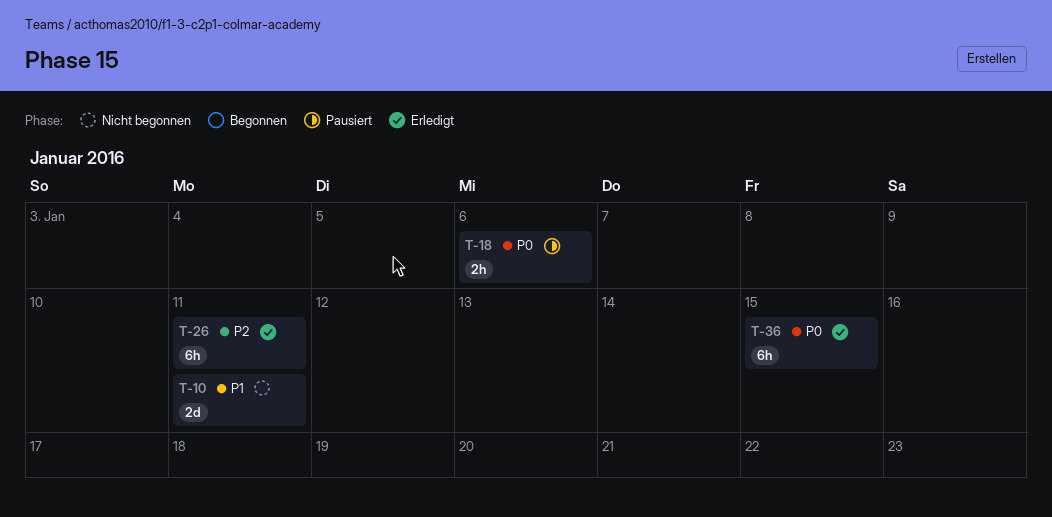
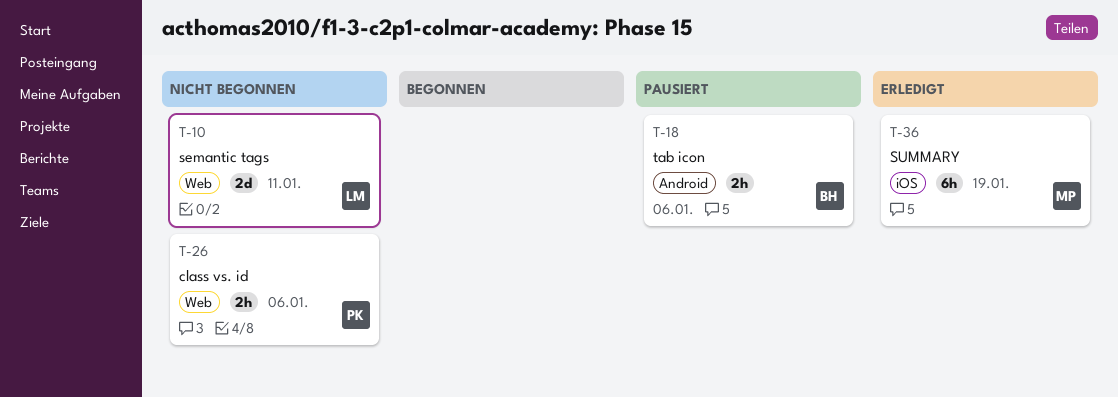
T-26, status: Erledigt -> Nicht begonnen
T-26, estimate: 6h -> 2h
T-26, due: Jan 11 -> Jan 6
T-36, due: Jan 15 -> Jan 19

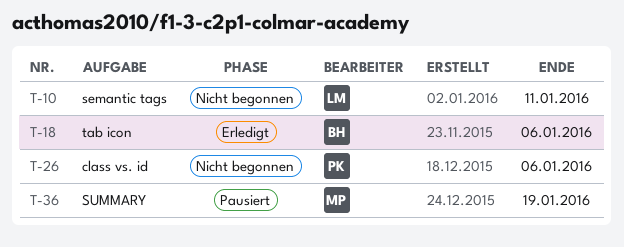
T-18, status: Pausiert -> Erledigt
T-36, status: Erledigt -> Pausiert

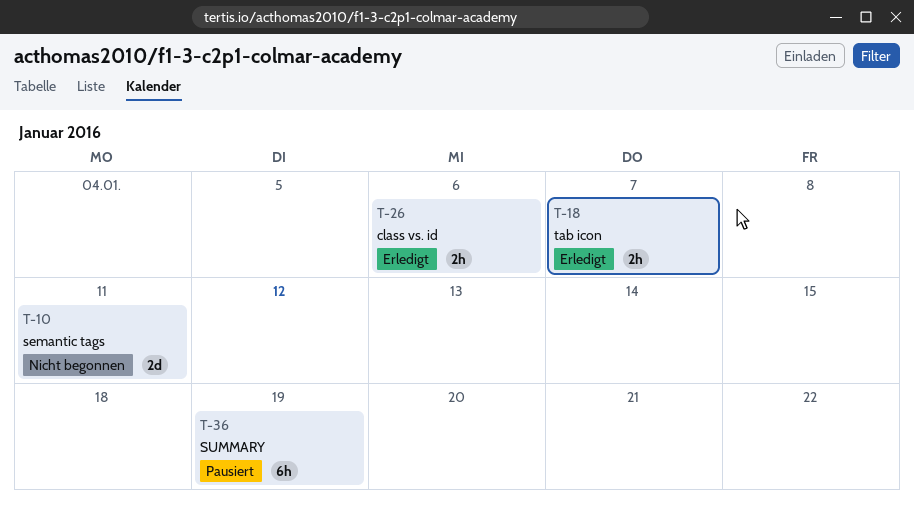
T-18, due: Jan 6 -> Jan 7
T-26, status: Nicht begonnen -> Erledigt

